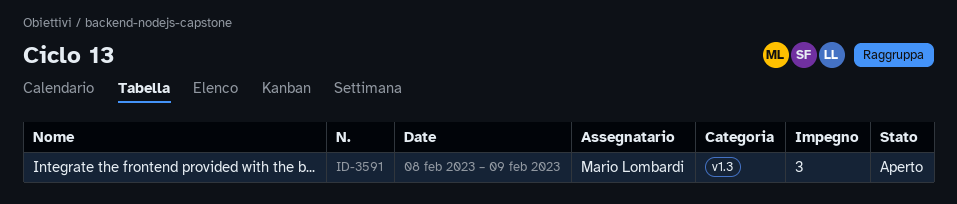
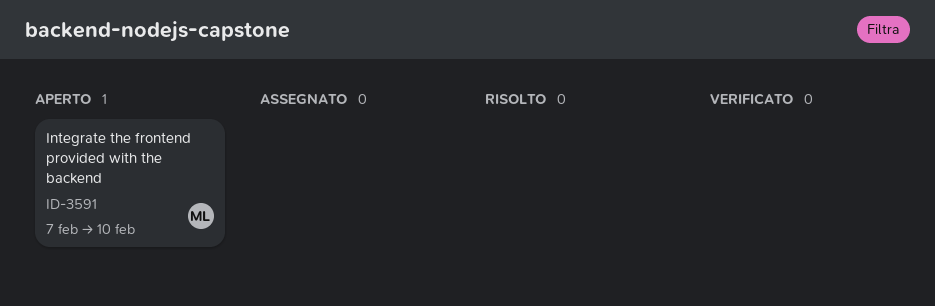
ID-3591, start: Feb 8 -> Feb 7
ID-3591, due: Feb 9 -> Feb 10

